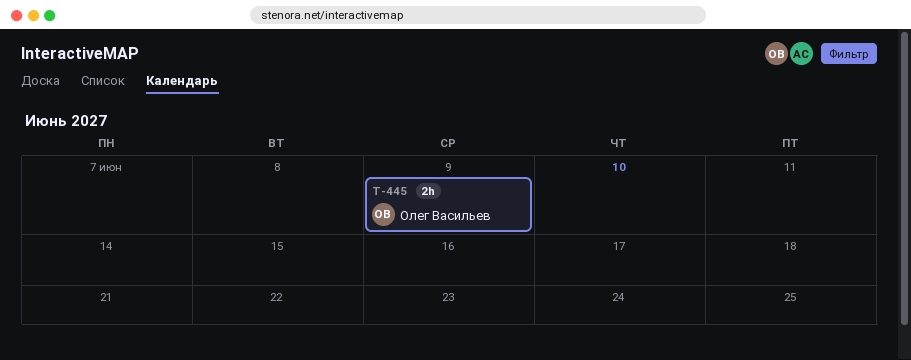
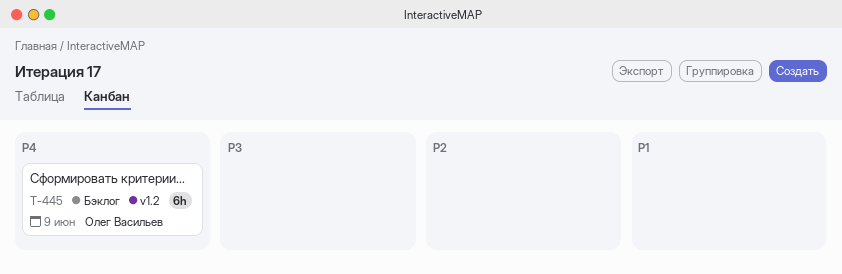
T-445, estimate: 2h -> 6h

